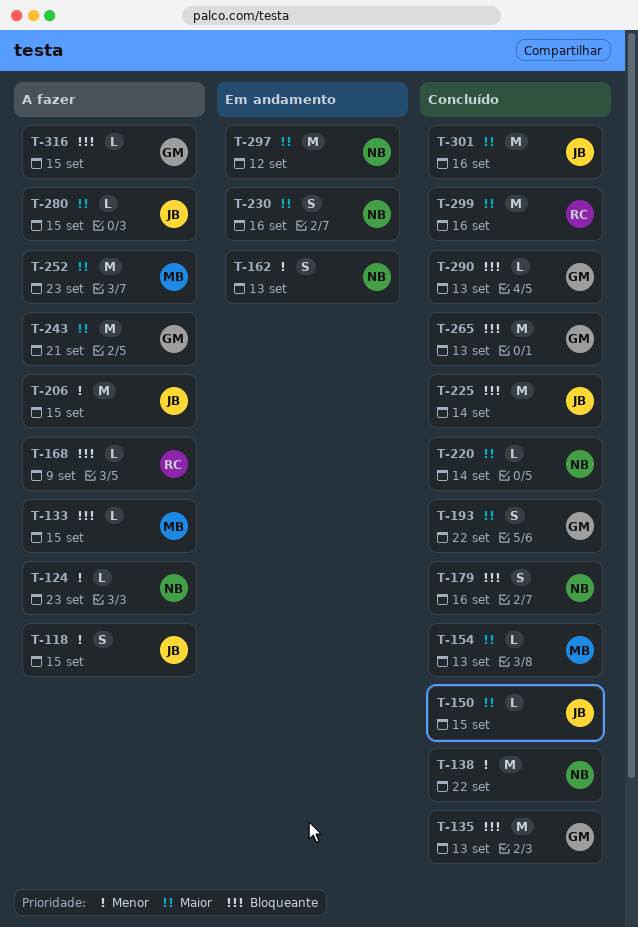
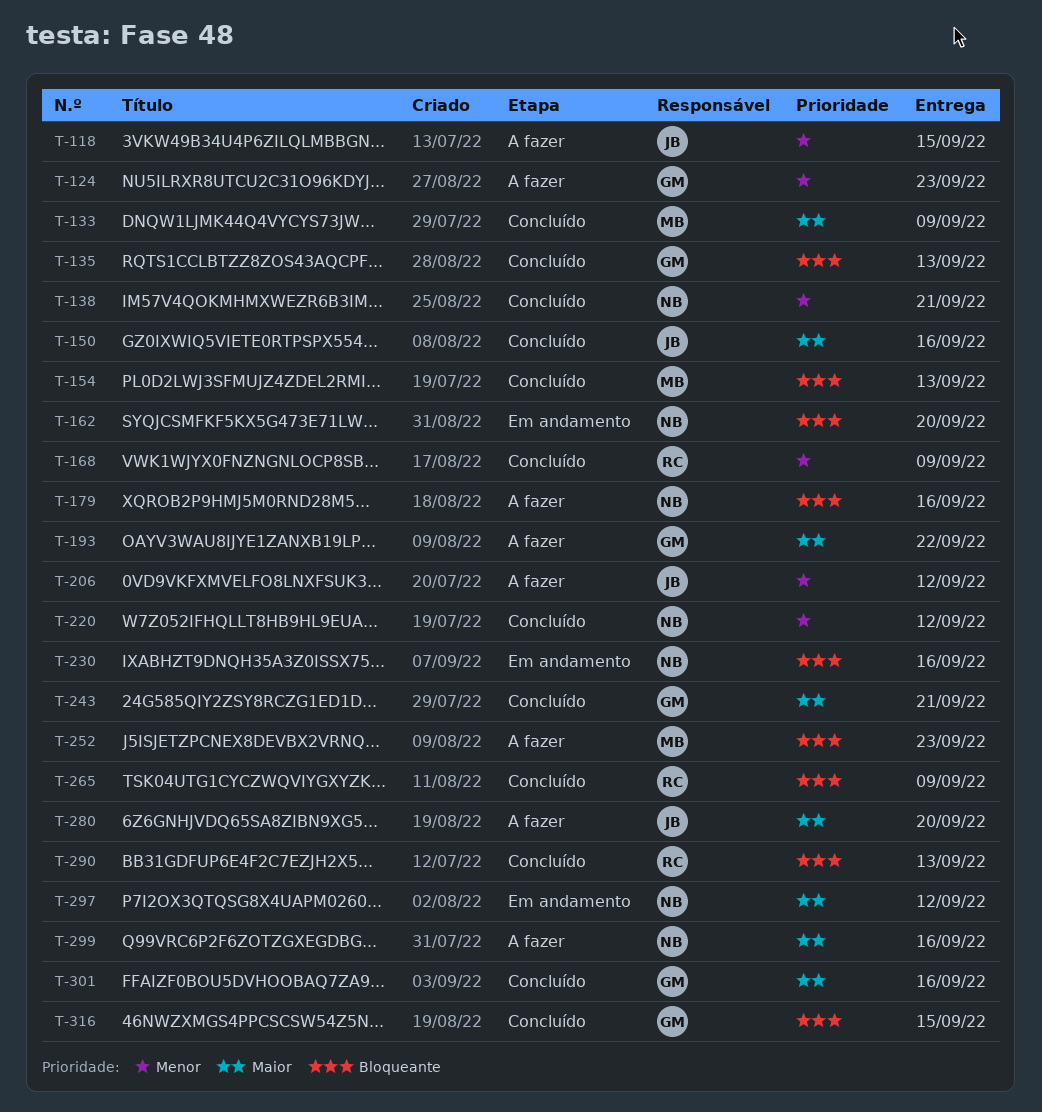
T-124, owner: NB -> GM
T-133, status: A fazer -> Concluído
T-133, priority: Bloqueante -> Maior
T-133, due: Sep 15 -> Sep 9
T-138, due: Sep 22 -> Sep 21
T-150, due: Sep 15 -> Sep 16
T-154, priority: Maior -> Bloqueante
T-162, priority: Menor -> Bloqueante
T-162, due: Sep 13 -> Sep 20
T-168, status: A fazer -> Concluído
T-168, priority: Bloqueante -> Menor
T-179, status: Concluído -> A fazer
T-193, status: Concluído -> A fazer
T-206, due: Sep 15 -> Sep 12
T-220, priority: Maior -> Menor
T-220, due: Sep 14 -> Sep 12
T-225: present -> none
T-230, priority: Maior -> Bloqueante
T-243, status: A fazer -> Concluído
T-252, priority: Maior -> Bloqueante
T-265, owner: GM -> RC
T-265, due: Sep 13 -> Sep 9
T-280, due: Sep 15 -> Sep 20
T-290, owner: GM -> RC
T-299, status: Concluído -> A fazer
T-299, owner: RC -> NB
T-301, owner: JB -> GM
T-316, status: A fazer -> Concluído

